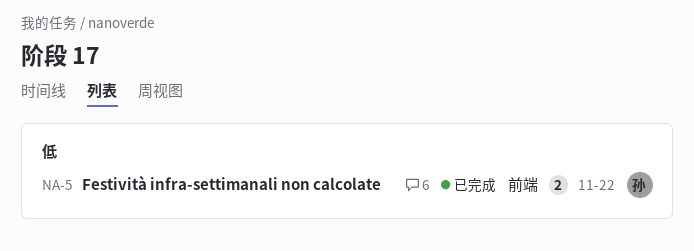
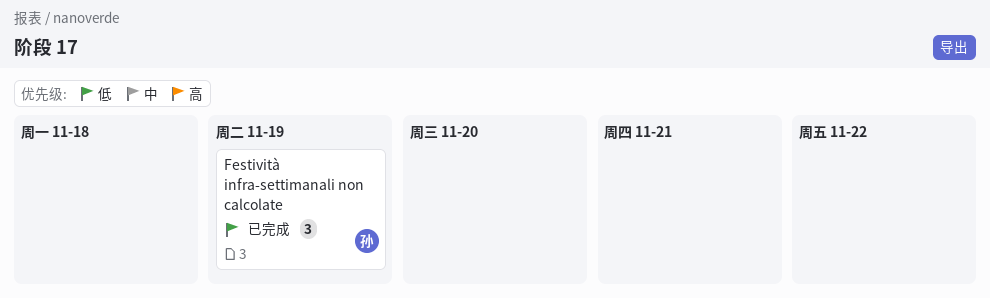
Festività infra-settimanali non calcolate, estimate: 2 -> 3
Festività infra-settimanali non calcolate, due: Nov 22 -> Nov 19

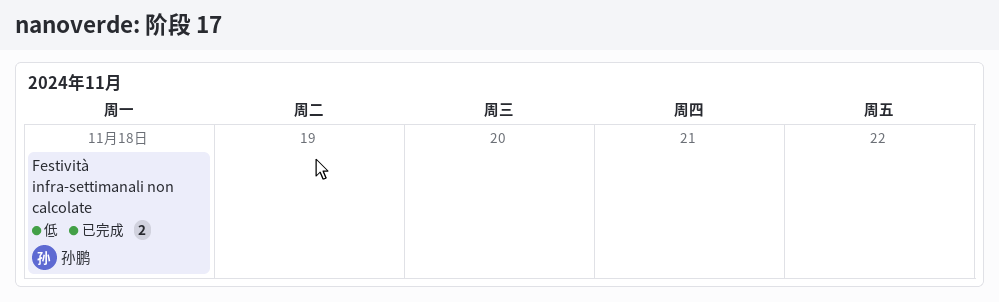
Festività infra-settimanali non calcolate, estimate: 3 -> 2
Festività infra-settimanali non calcolate, due: Nov 19 -> Nov 18

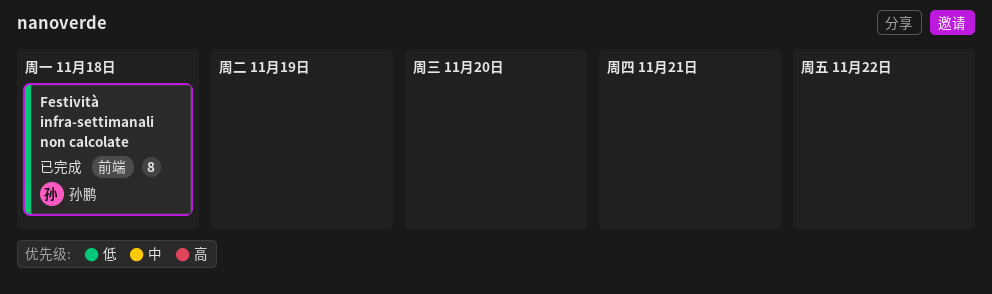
Festività infra-settimanali non calcolate, estimate: 2 -> 8

